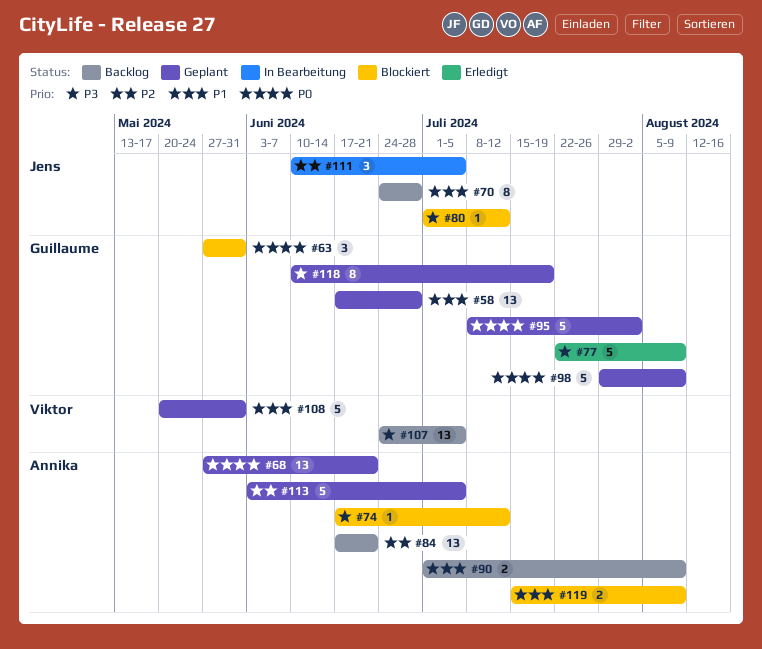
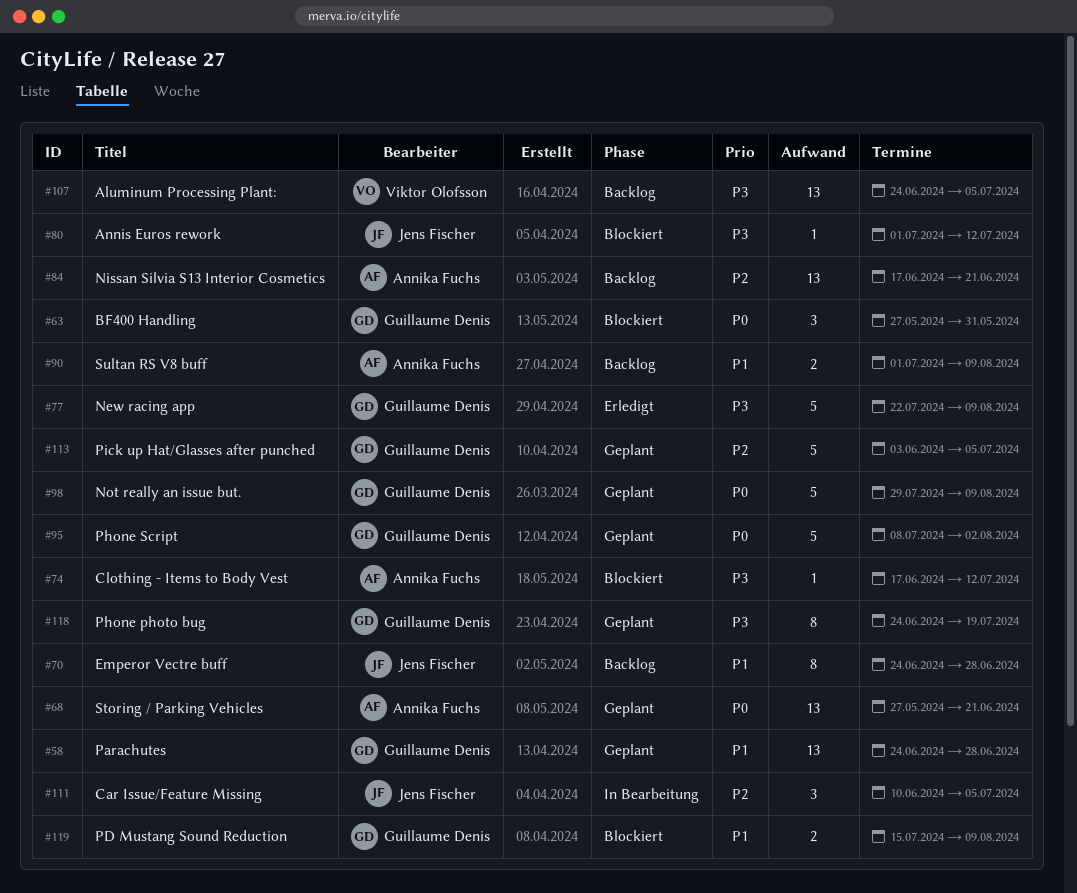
#58, start: Jun 17 -> Jun 24
#108: present -> none
#113, owner: Annika Fuchs -> Guillaume Denis
#118, start: Jun 10 -> Jun 24
#119, owner: Annika Fuchs -> Guillaume Denis

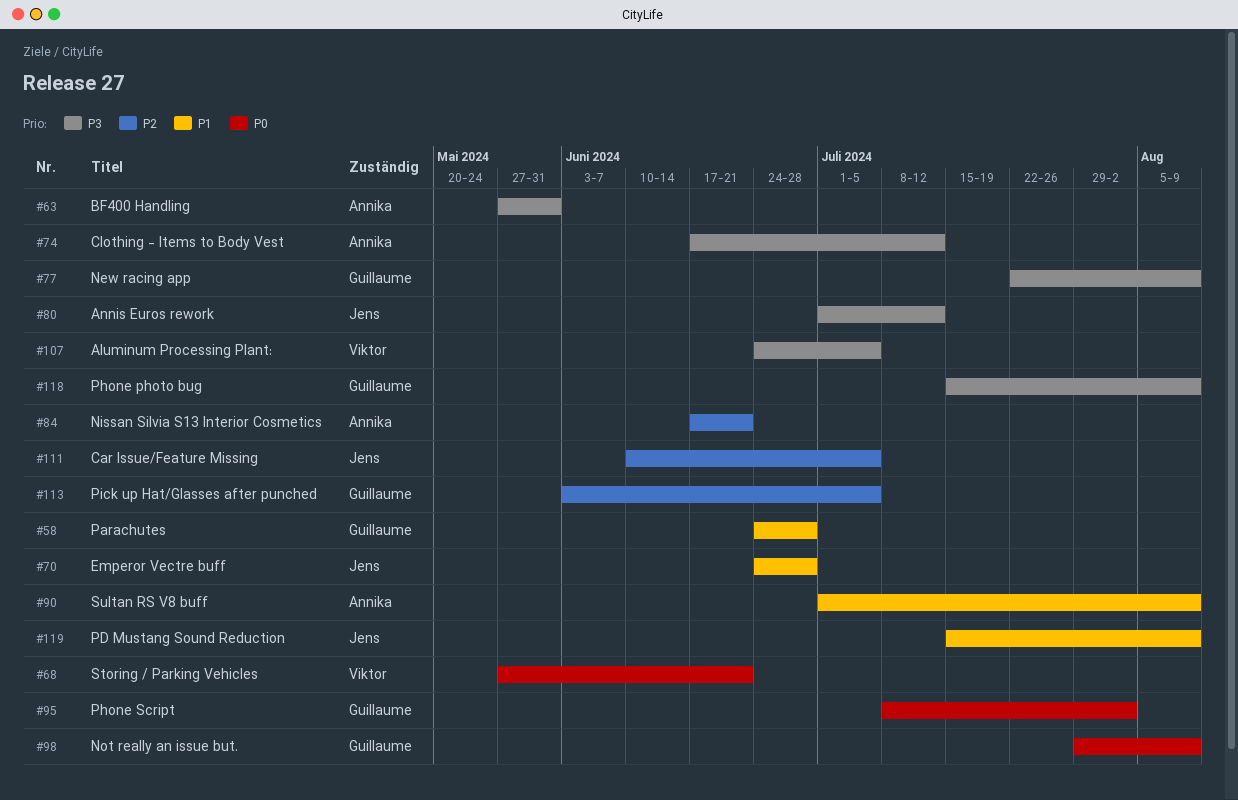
#63, owner: Guillaume Denis -> Annika Fuchs
#63, priority: P0 -> P3
#68, owner: Annika Fuchs -> Viktor Olofsson
#118, start: Jun 24 -> Jul 15
#118, due: Jul 19 -> Aug 9
#119, owner: Guillaume Denis -> Jens Fischer

